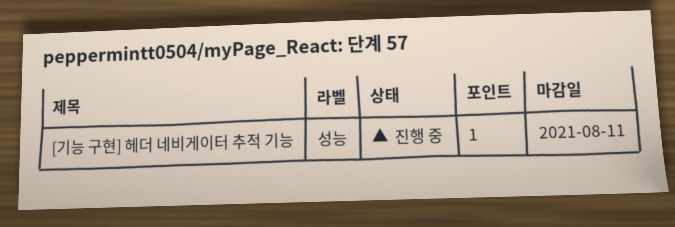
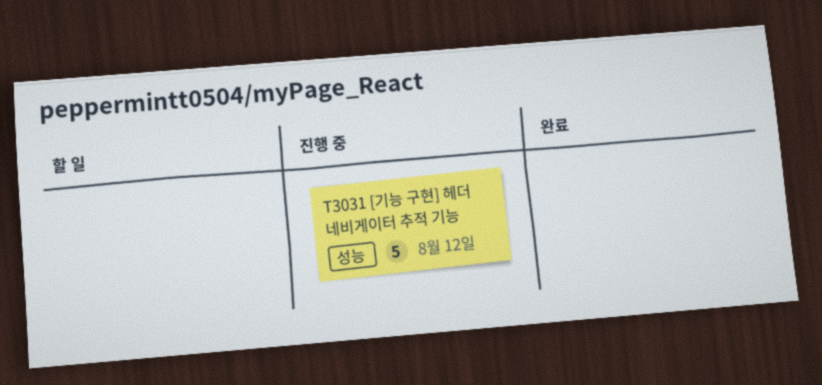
[기능 구현] 헤더 네비게이터 추적 기능, estimate: 1 -> 5
[기능 구현] 헤더 네비게이터 추적 기능, due: Aug 11 -> Aug 12

